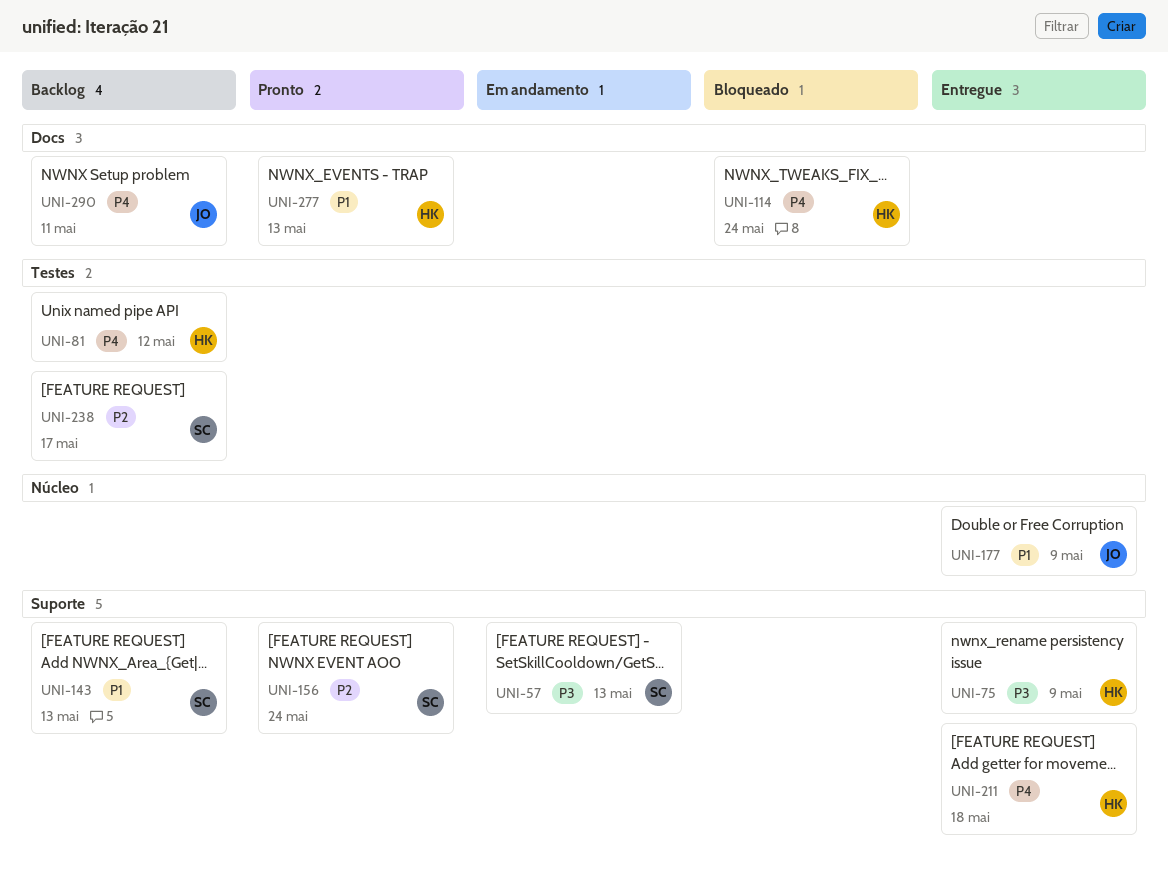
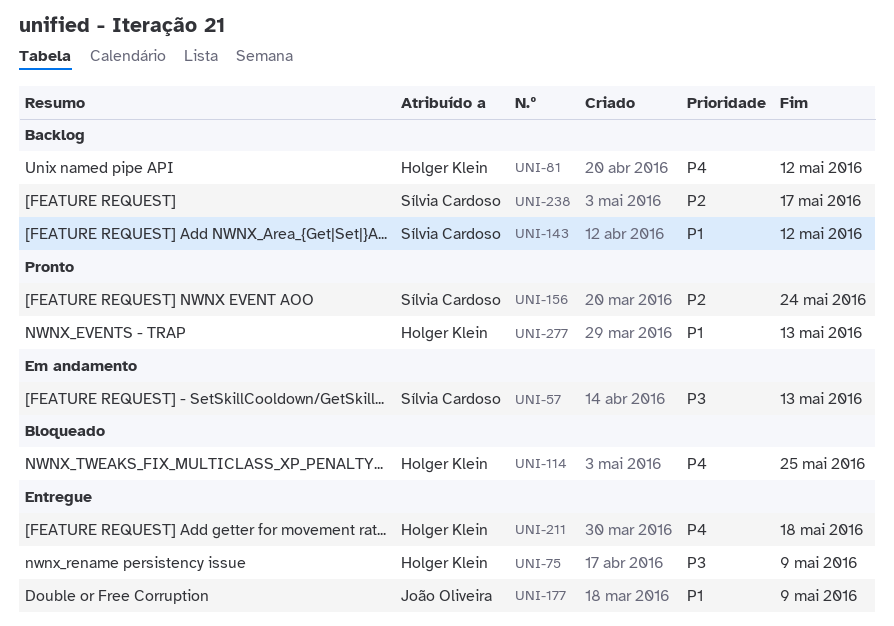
UNI-114, due: May 24 -> May 25
UNI-143, due: May 13 -> May 12
UNI-290: present -> none

